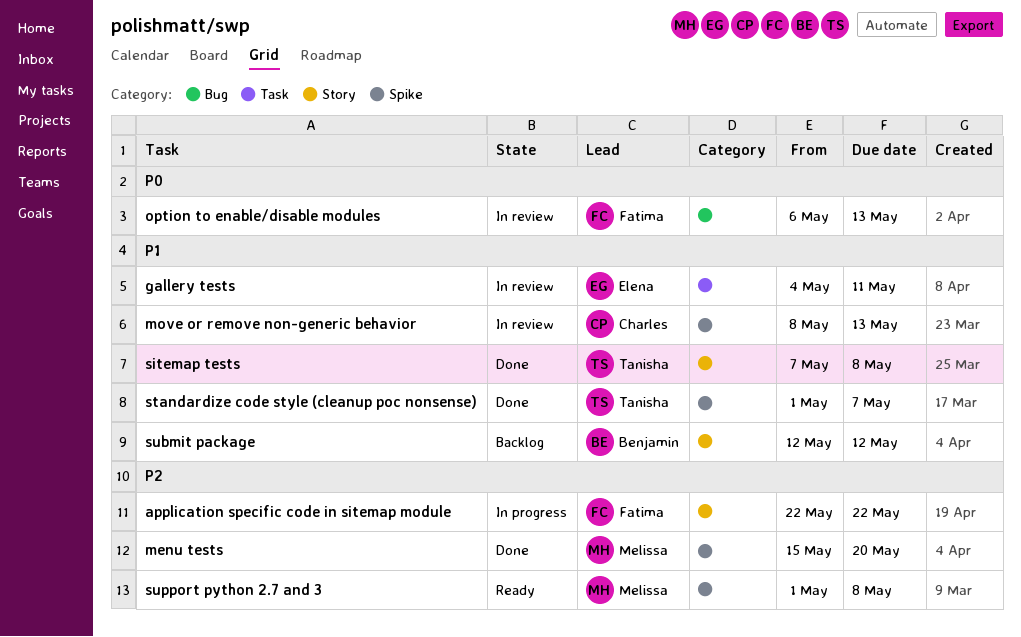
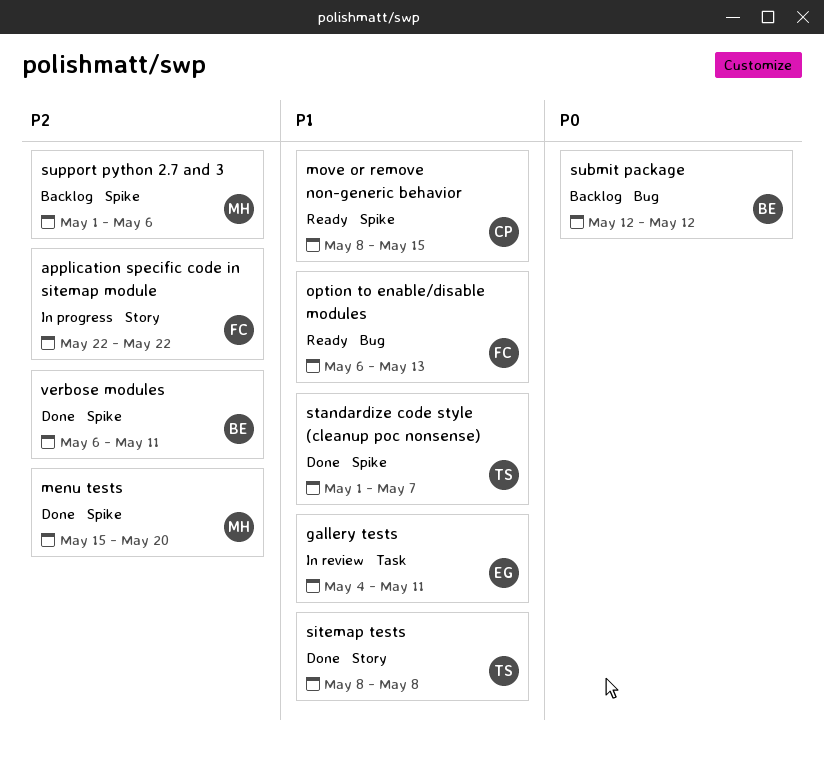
move or remove non-generic behavior, status: In review -> Ready
move or remove non-generic behavior, due: May 13 -> May 15
option to enable/disable modules, status: In review -> Ready
option to enable/disable modules, priority: P0 -> P1
sitemap tests, start: May 7 -> May 8
submit package, priority: P1 -> P0
submit package, label: Story -> Bug
support python 2.7 and 3, status: Ready -> Backlog
support python 2.7 and 3, due: May 8 -> May 6
verbose modules: none -> present

